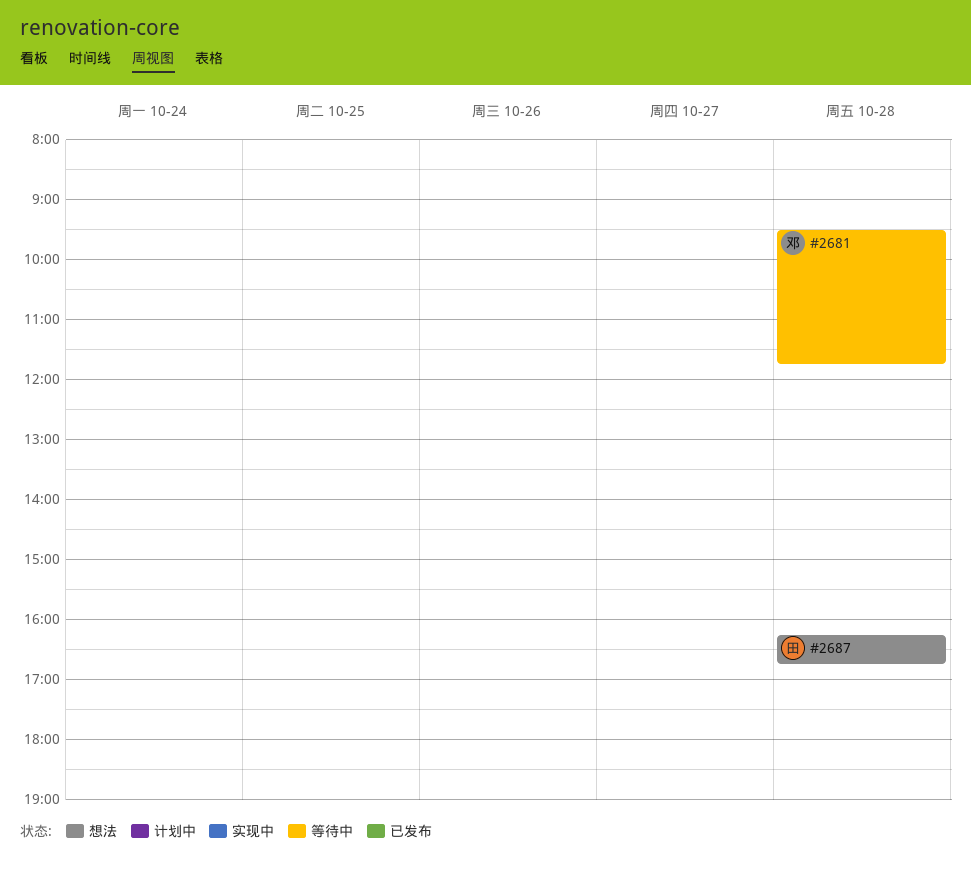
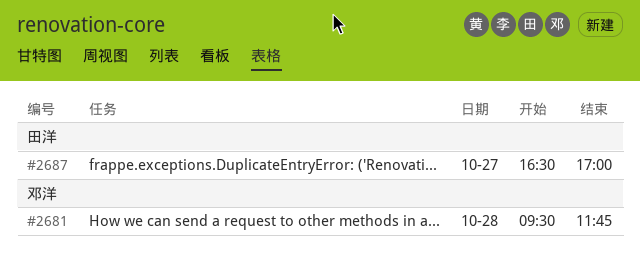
#2687, day: Oct 28 -> Oct 27
#2687, begins: 16:15 -> 16:30
#2687, ends: 16:45 -> 17:00

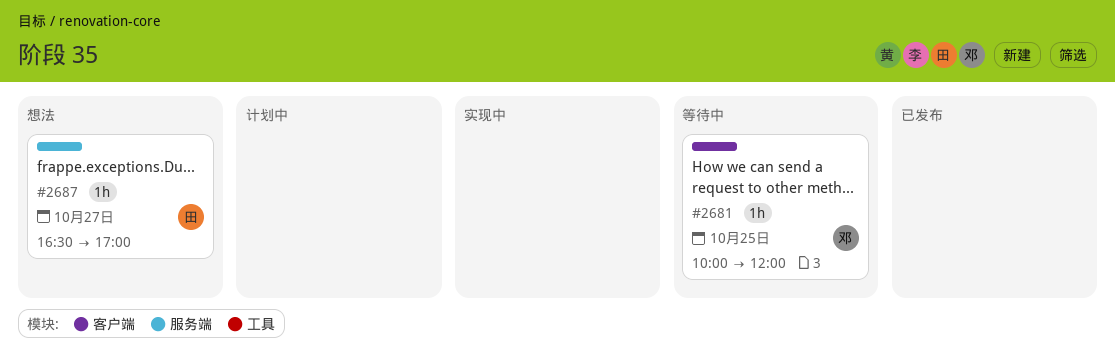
#2681, day: Oct 28 -> Oct 25
#2681, begins: 09:30 -> 10:00
#2681, ends: 11:45 -> 12:00

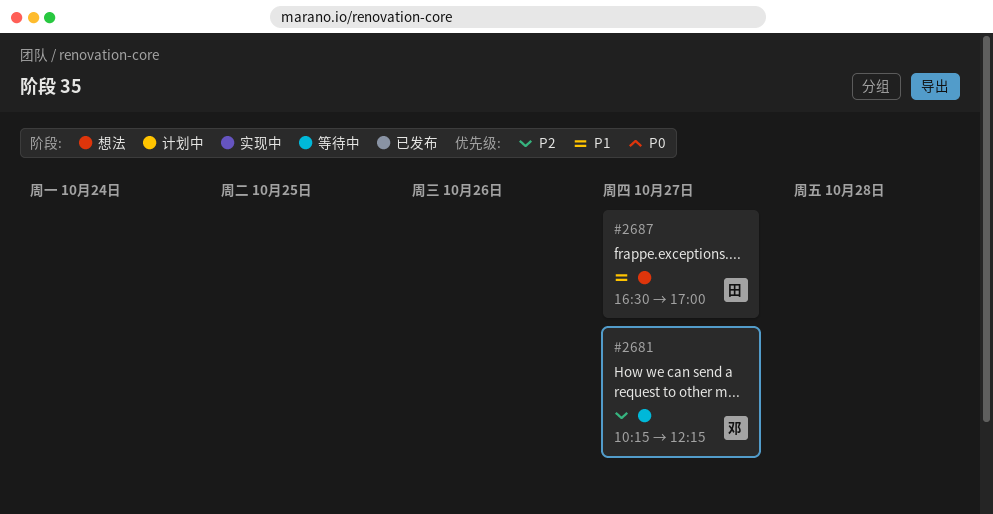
#2681, day: Oct 25 -> Oct 27
#2681, begins: 10:00 -> 10:15
#2681, ends: 12:00 -> 12:15

